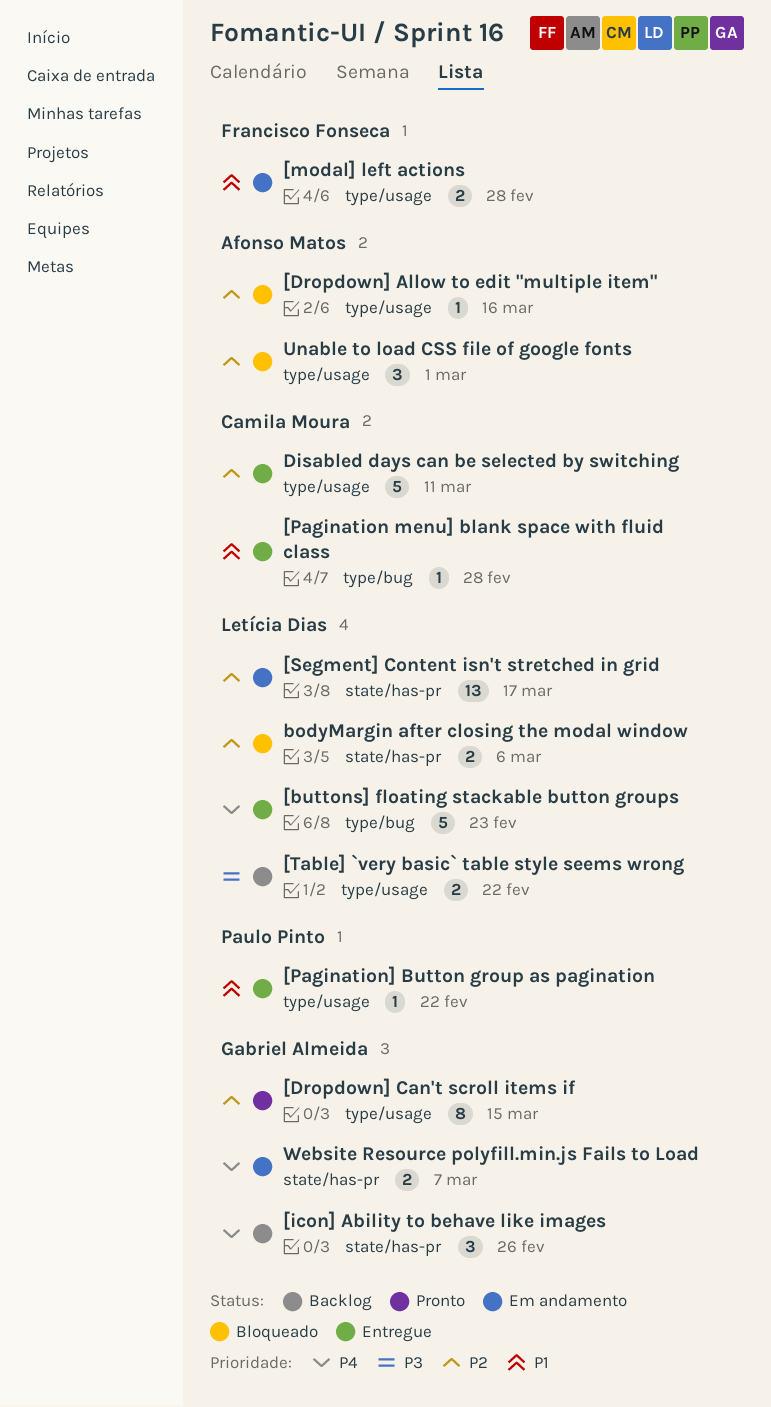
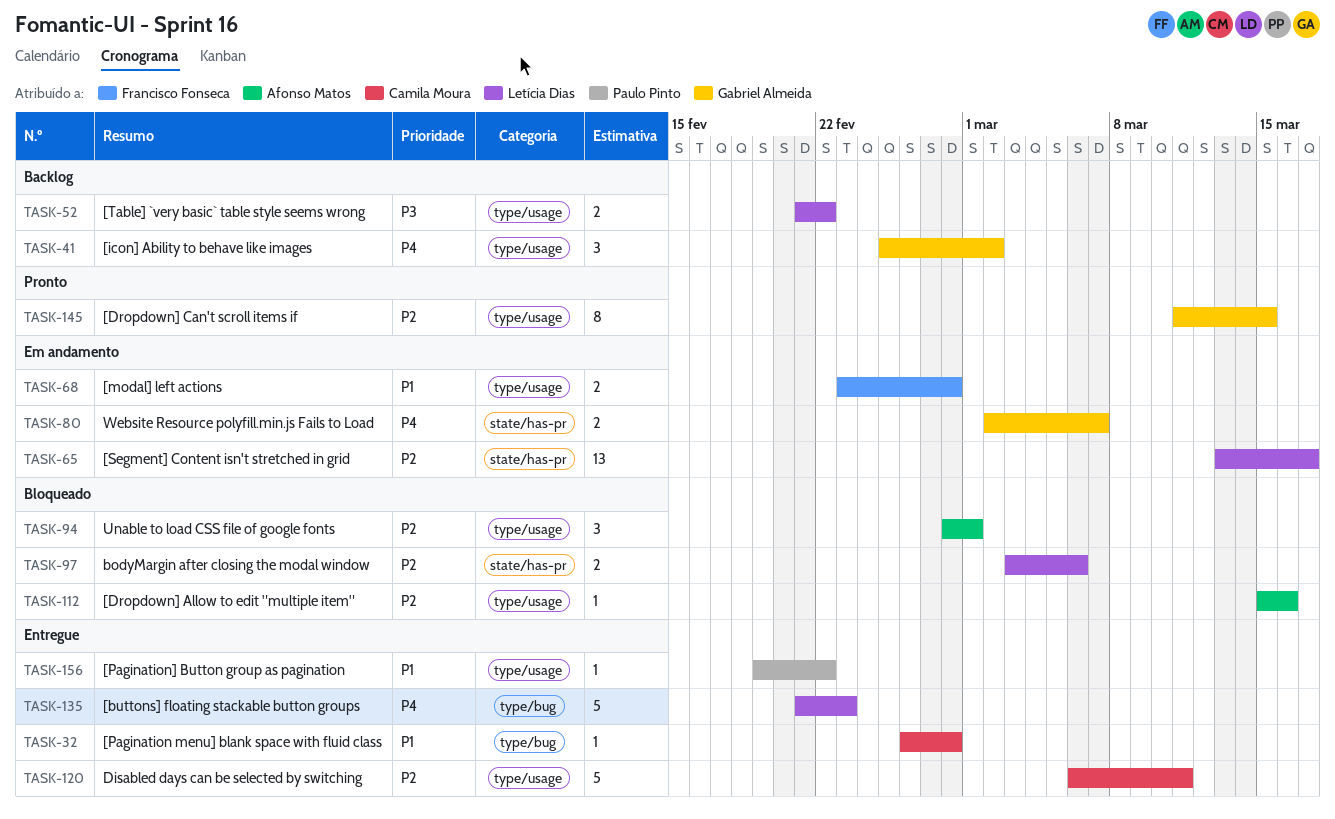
[icon] Ability to behave like images, label: state/has-pr -> type/usage
[icon] Ability to behave like images, due: Feb 26 -> Mar 2

